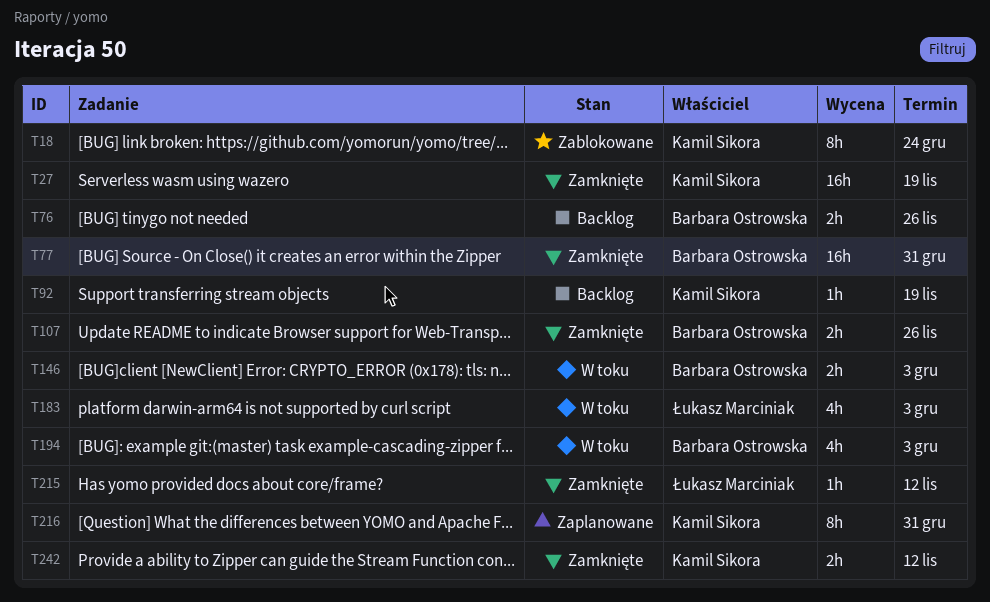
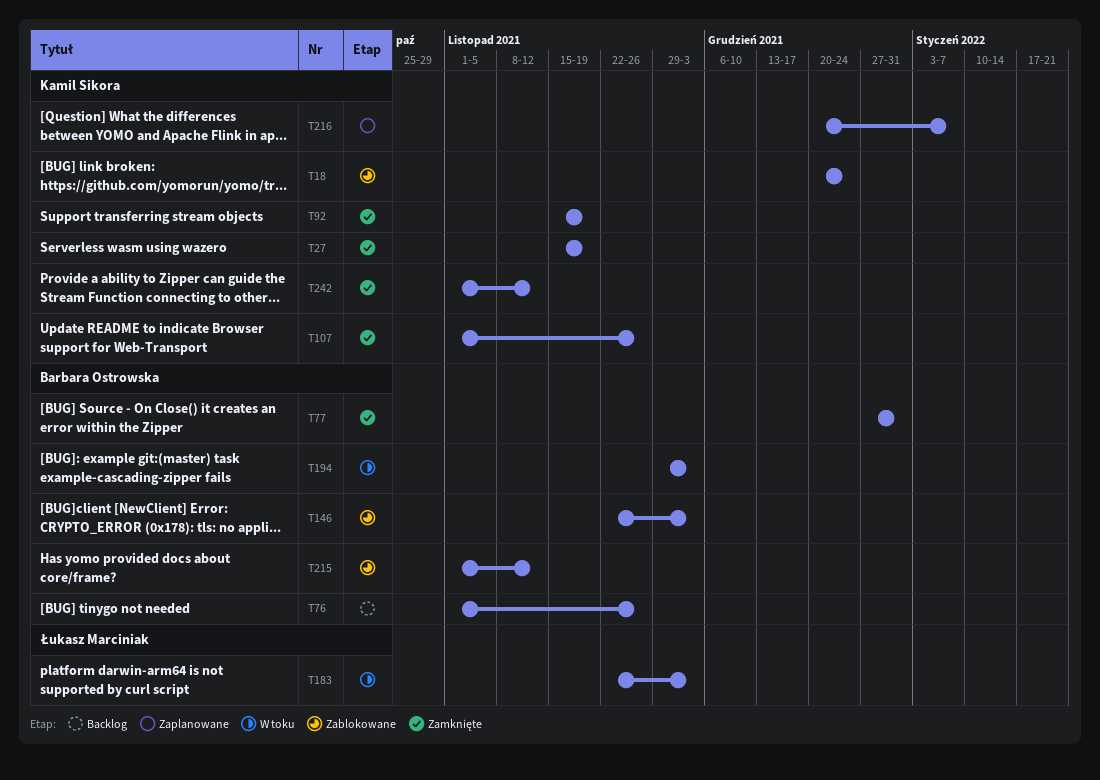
T92, status: Backlog -> Zamknięte
T107, owner: Barbara Ostrowska -> Kamil Sikora
T146, status: W toku -> Zablokowane
T215, status: Zamknięte -> Zablokowane
T215, owner: Łukasz Marciniak -> Barbara Ostrowska
T216, due: Dec 31 -> Jan 7

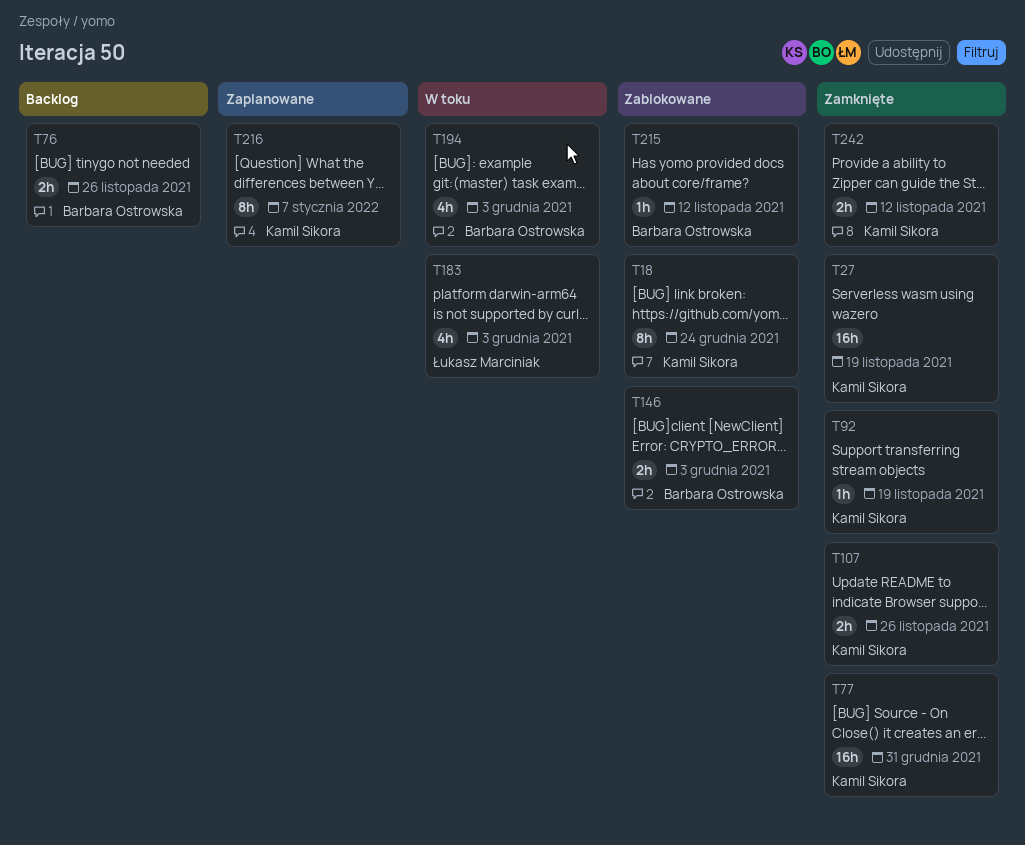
T77, owner: Barbara Ostrowska -> Kamil Sikora

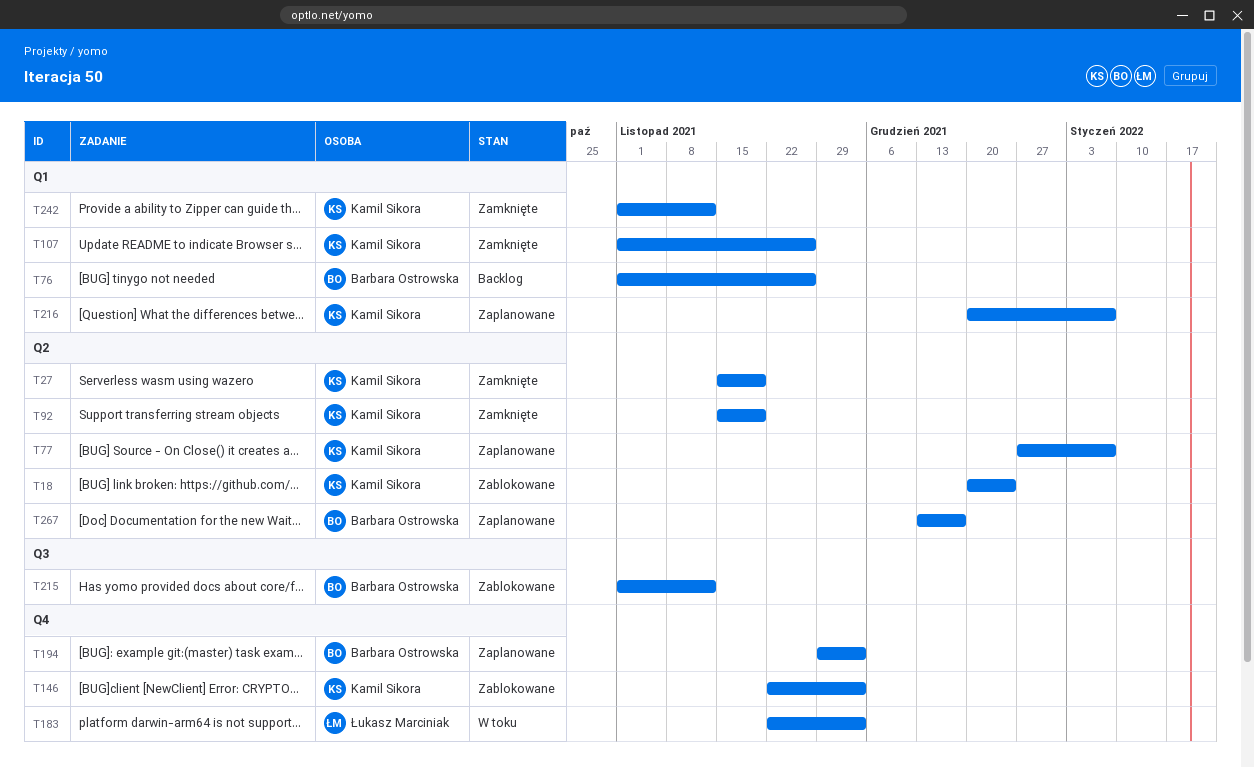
T77, status: Zamknięte -> Zaplanowane
T77, due: Dec 31 -> Jan 7
T146, owner: Barbara Ostrowska -> Kamil Sikora
T194, status: W toku -> Zaplanowane
T267: none -> present

